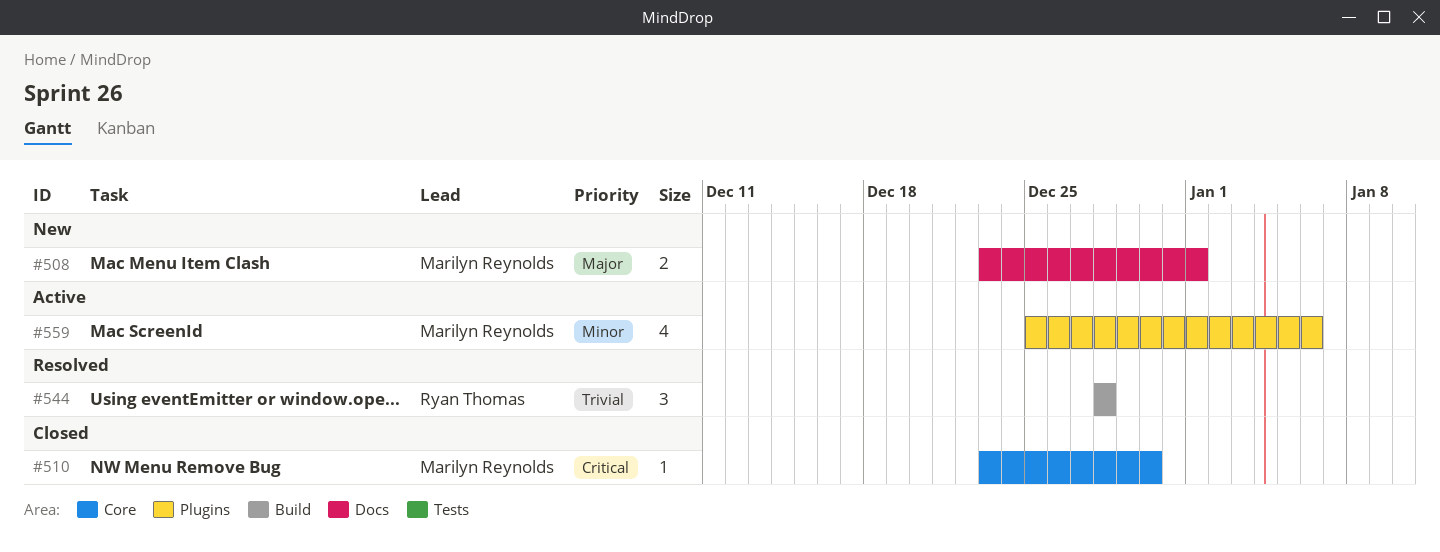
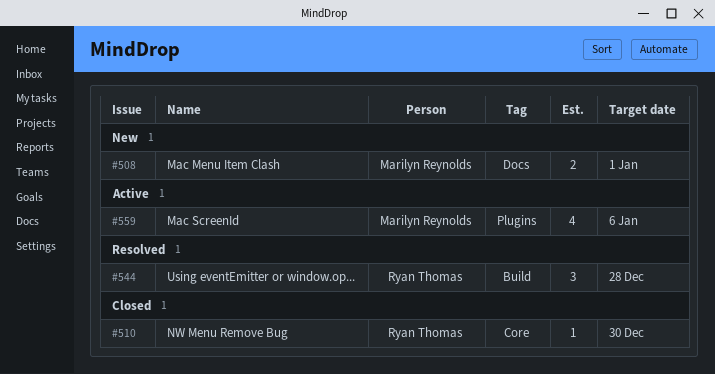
#510, owner: Marilyn Reynolds -> Ryan Thomas

